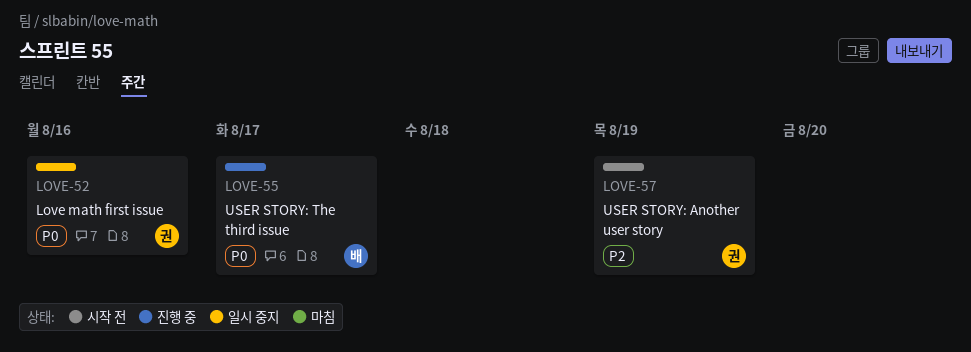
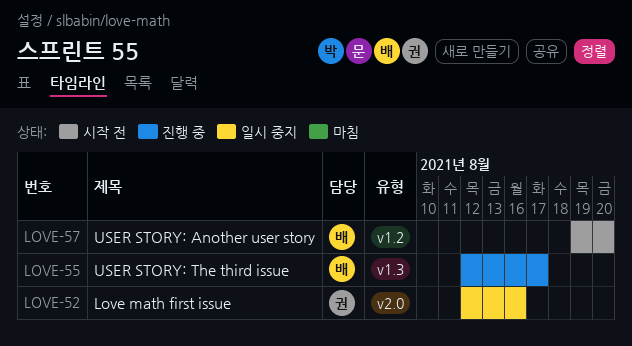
LOVE-57, owner: 권 -> 배
LOVE-57, due: Aug 19 -> Aug 20

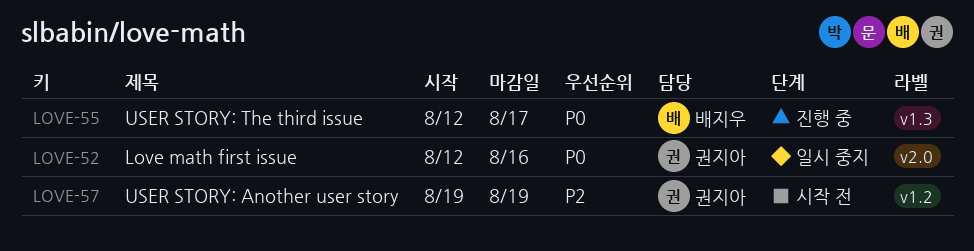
LOVE-57, owner: 배지우 -> 권지아
LOVE-57, due: Aug 20 -> Aug 19

